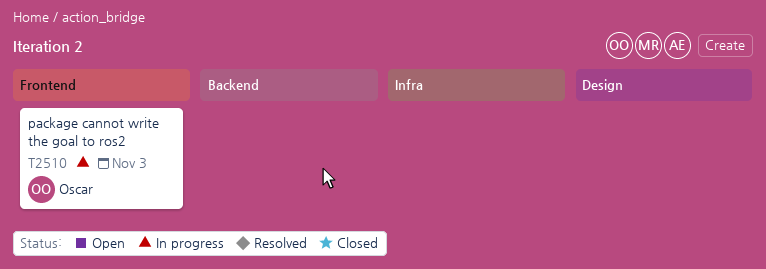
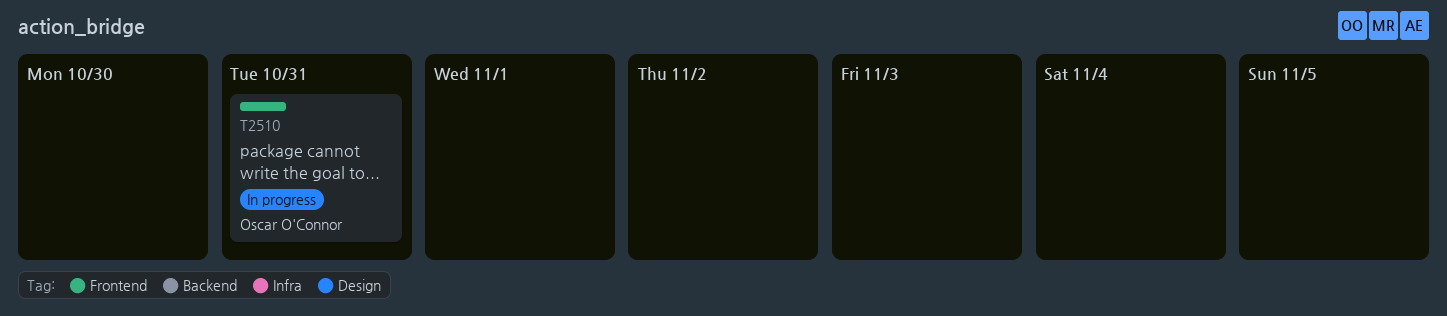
T2510, due: Nov 3 -> Oct 31

